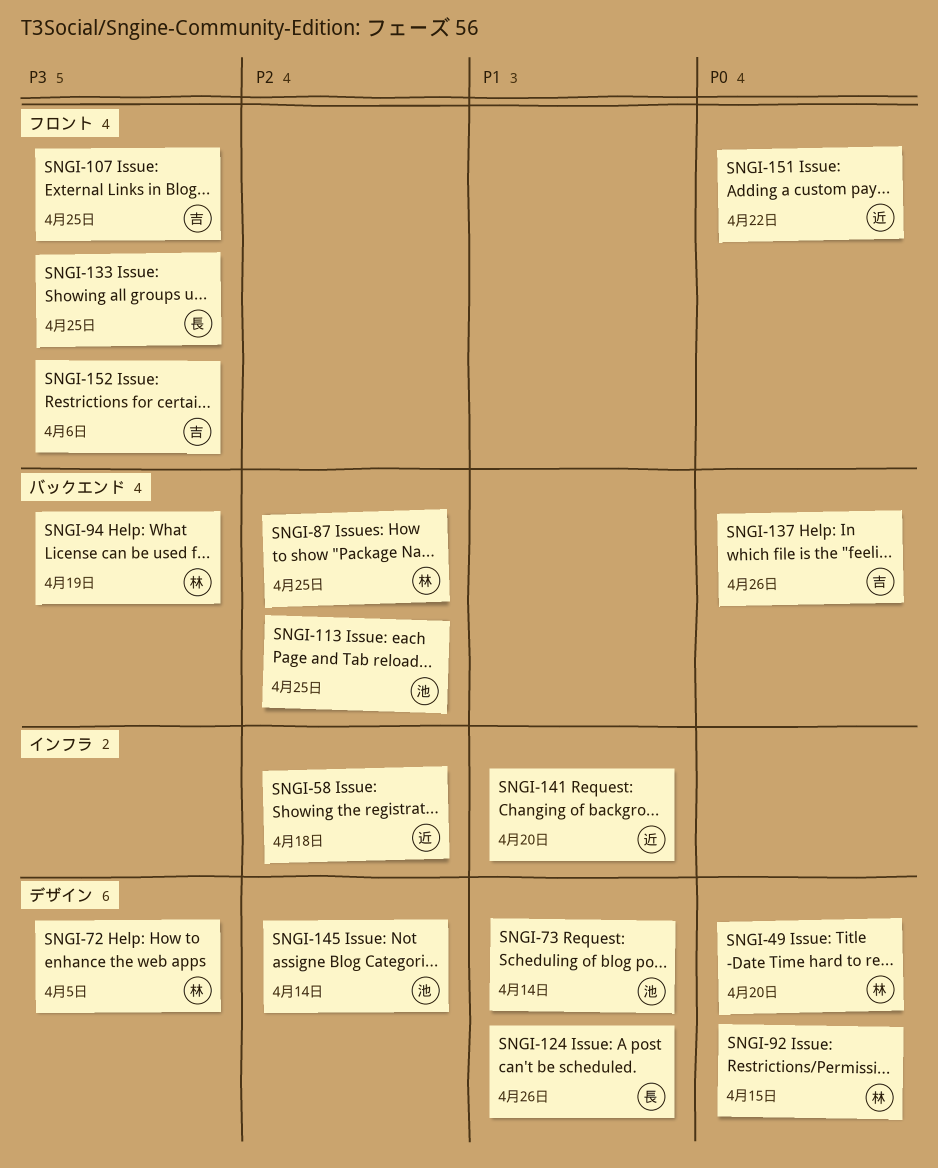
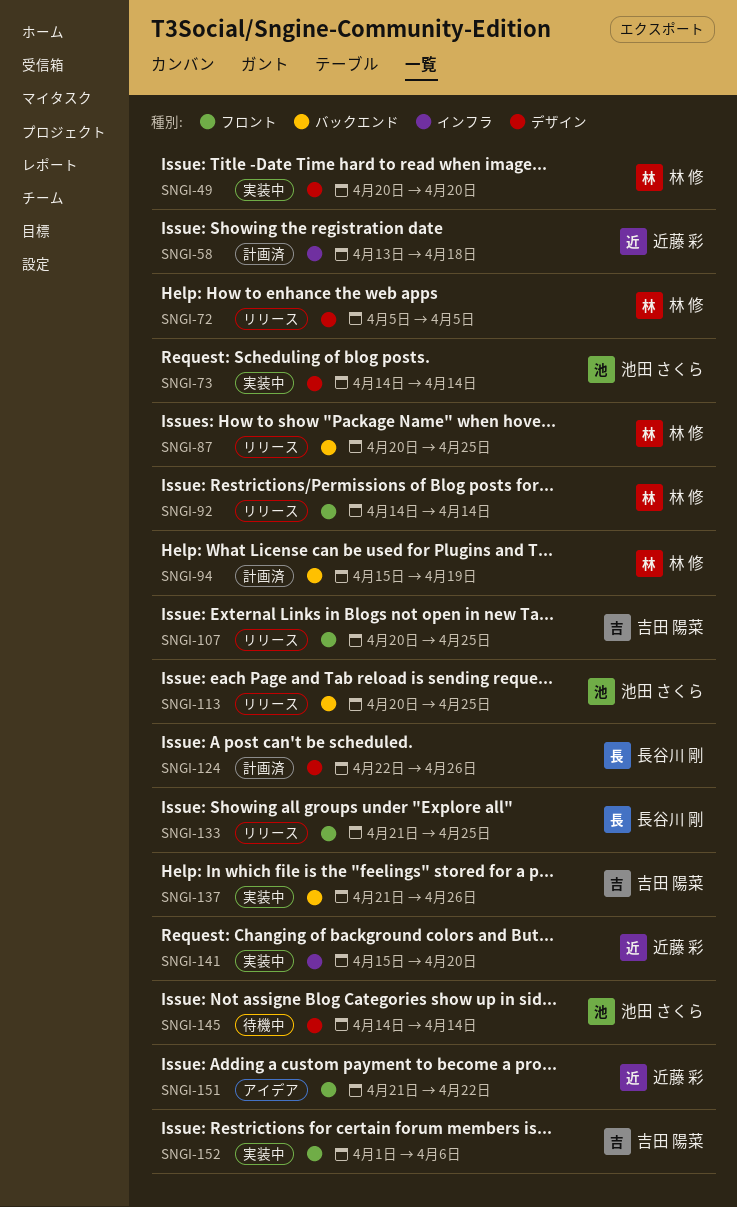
SNGI-92, label: デザイン -> フロント
SNGI-92, due: Apr 15 -> Apr 14

